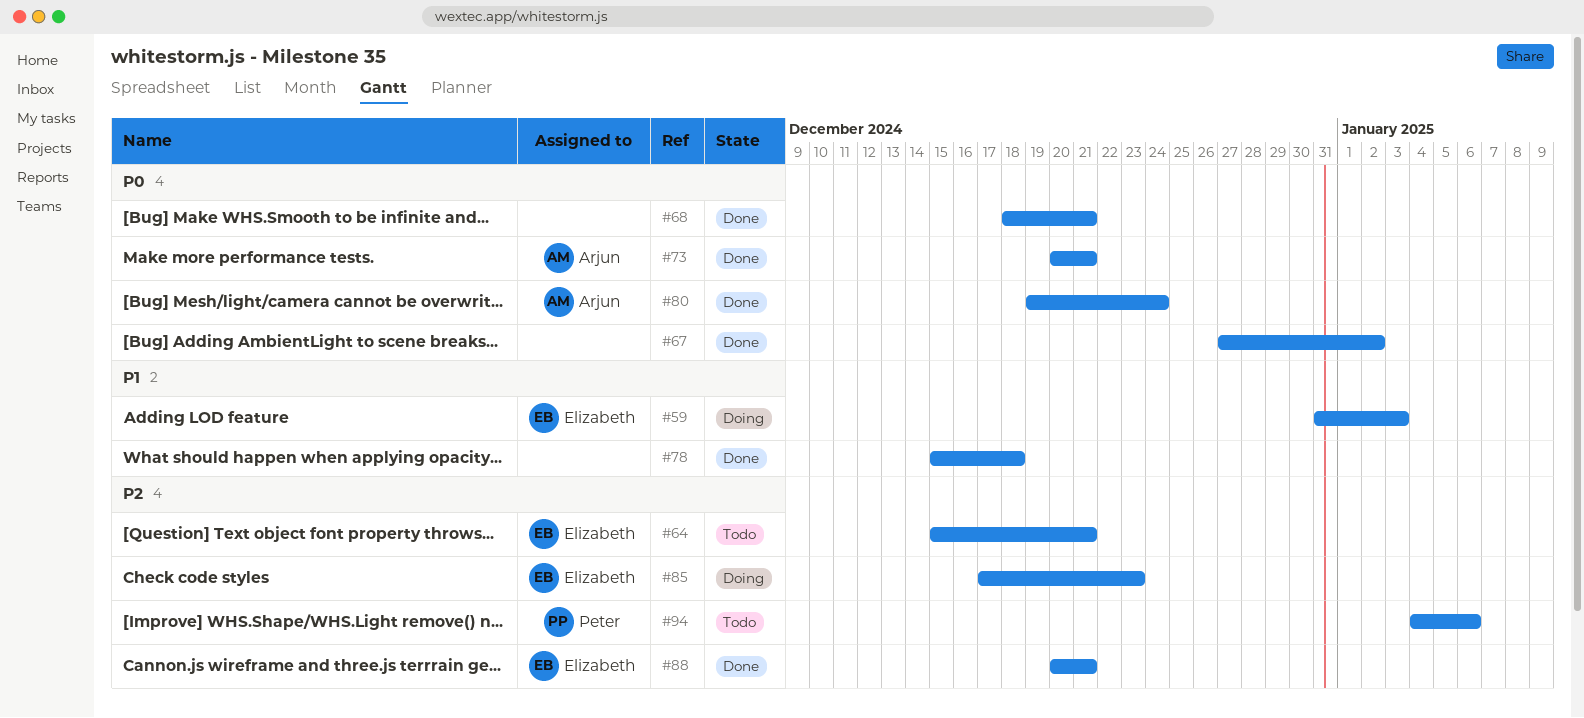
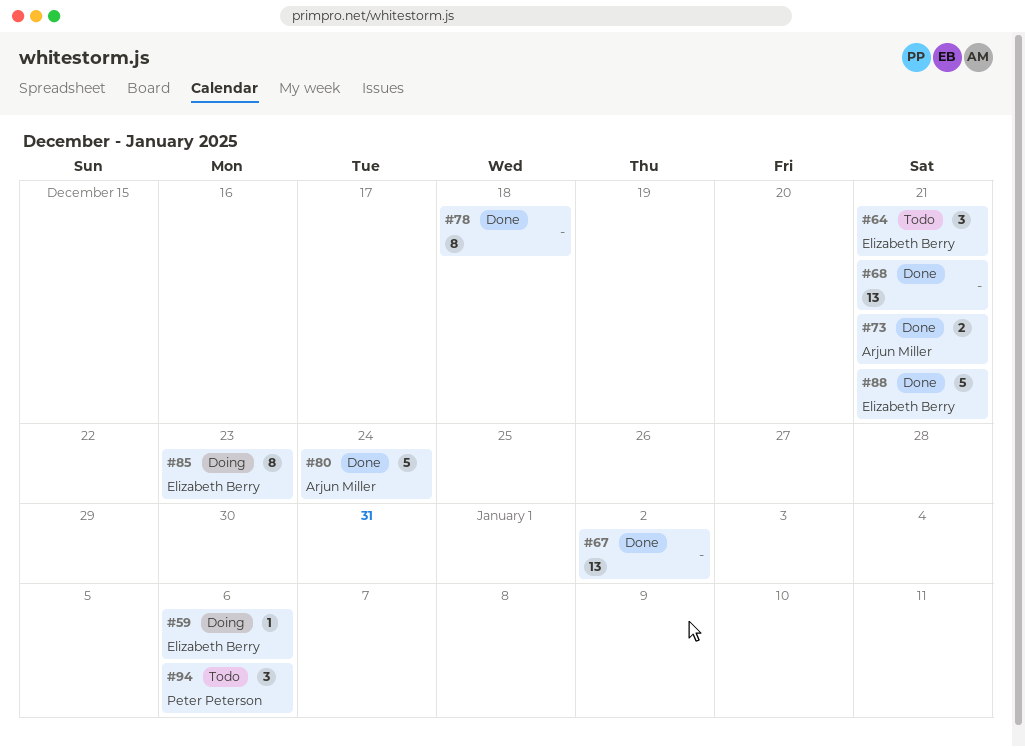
#59, due: Jan 3 -> Jan 6

